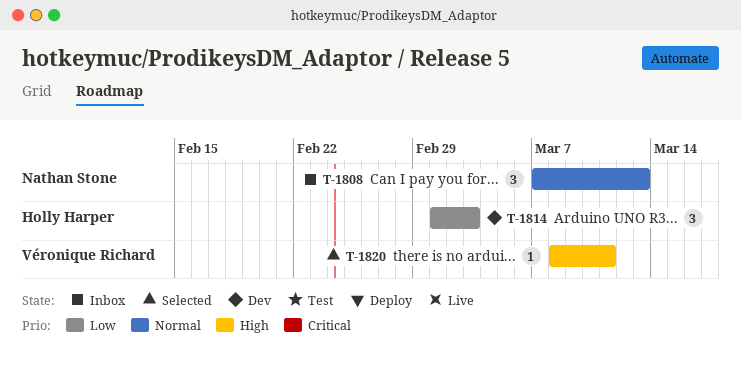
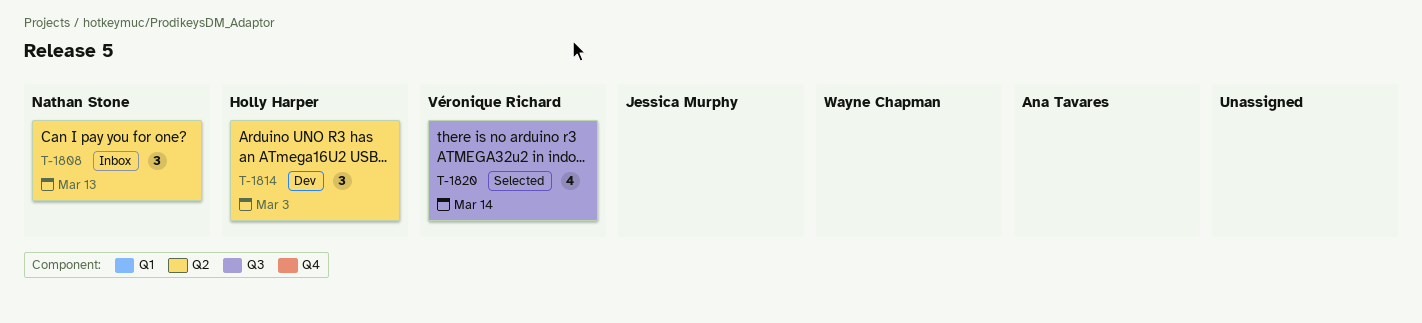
T-1820, estimate: 1 -> 4
T-1820, due: Mar 11 -> Mar 14

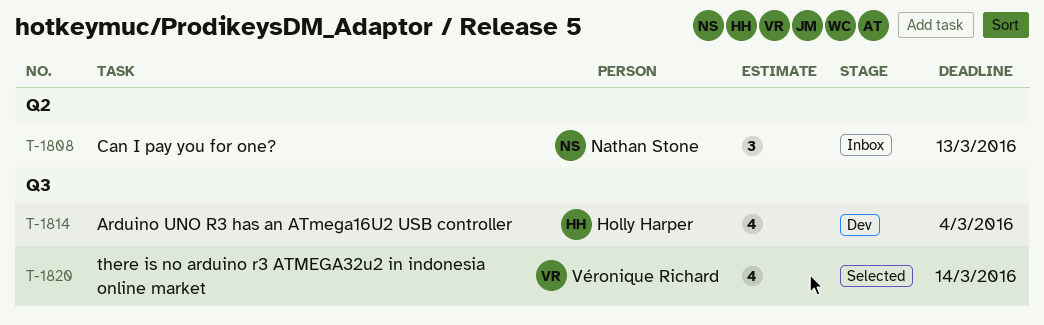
T-1814, label: Q2 -> Q3
T-1814, estimate: 3 -> 4
T-1814, due: Mar 3 -> Mar 4

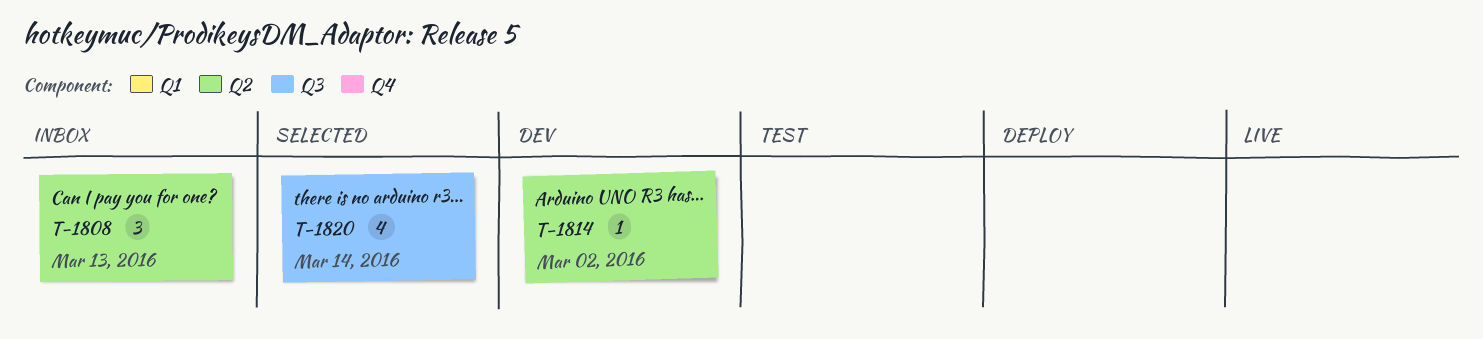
T-1814, label: Q3 -> Q2
T-1814, estimate: 4 -> 1
T-1814, due: Mar 4 -> Mar 2

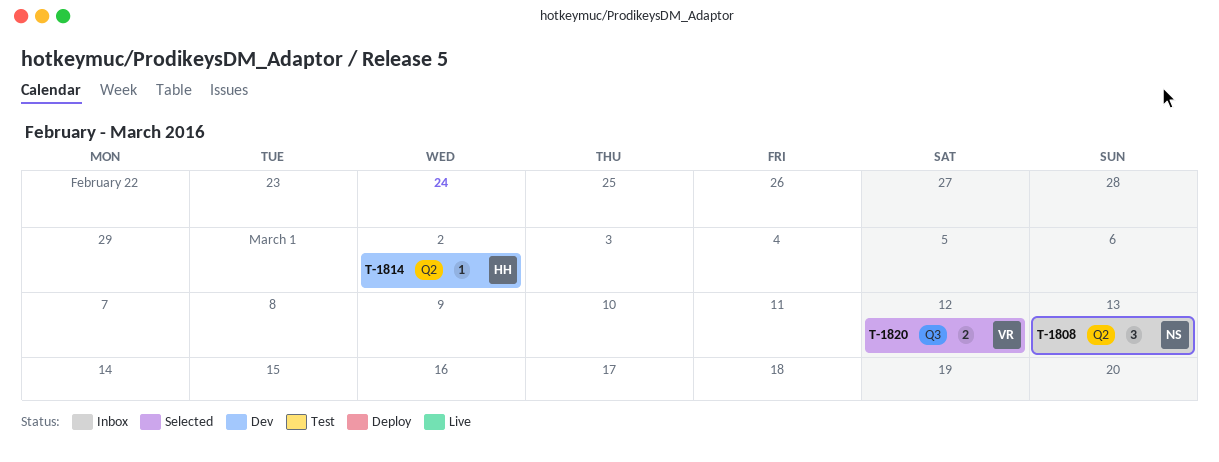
T-1820, estimate: 4 -> 2
T-1820, due: Mar 14 -> Mar 12

